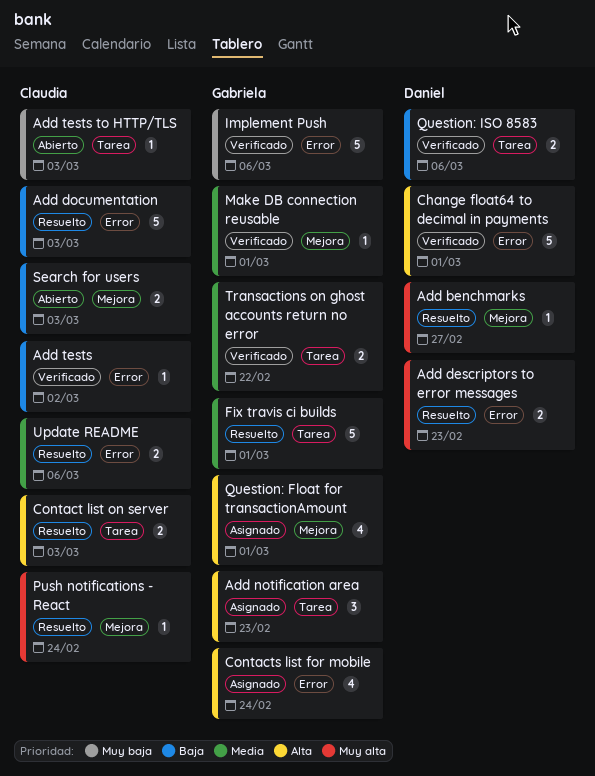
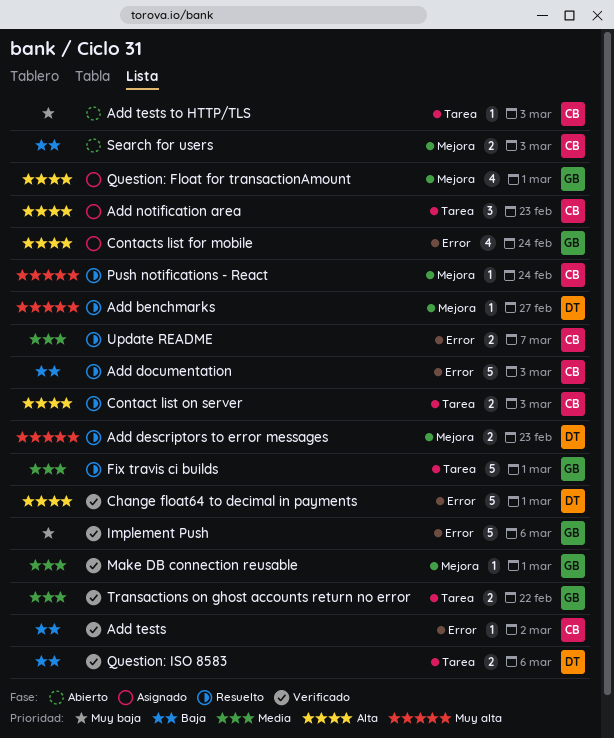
Add descriptors to error messages, label: Error -> Mejora
Add notification area, owner: Gabriela -> Claudia
Update README, due: Mar 6 -> Mar 7

